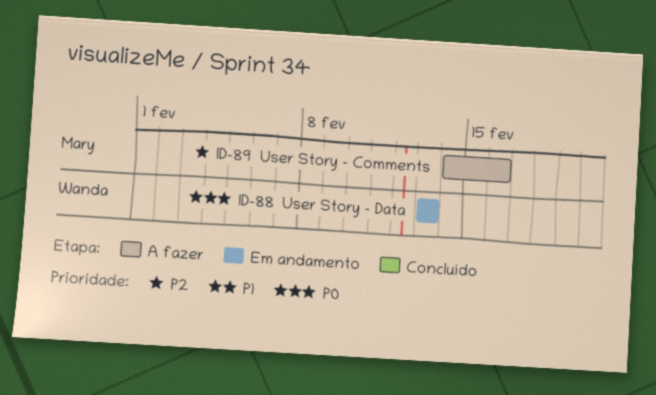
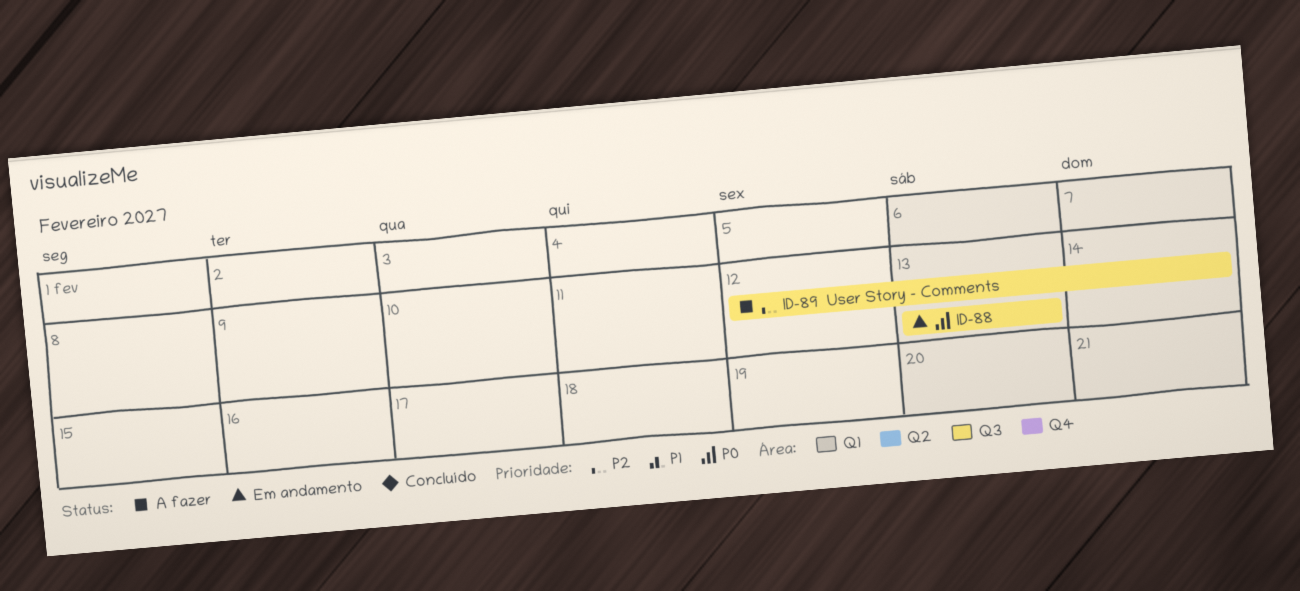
ID-89, start: Feb 14 -> Feb 12
ID-89, due: Feb 16 -> Feb 14

